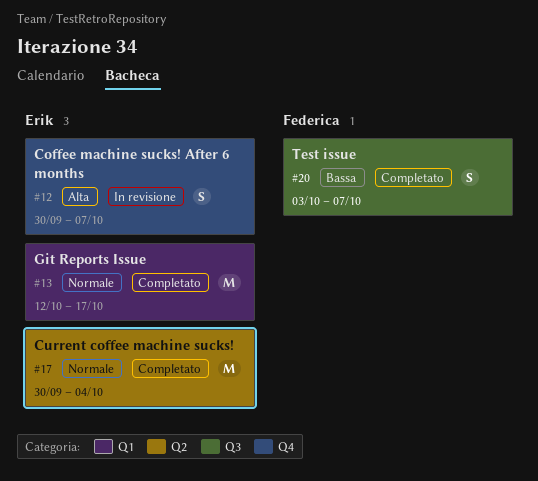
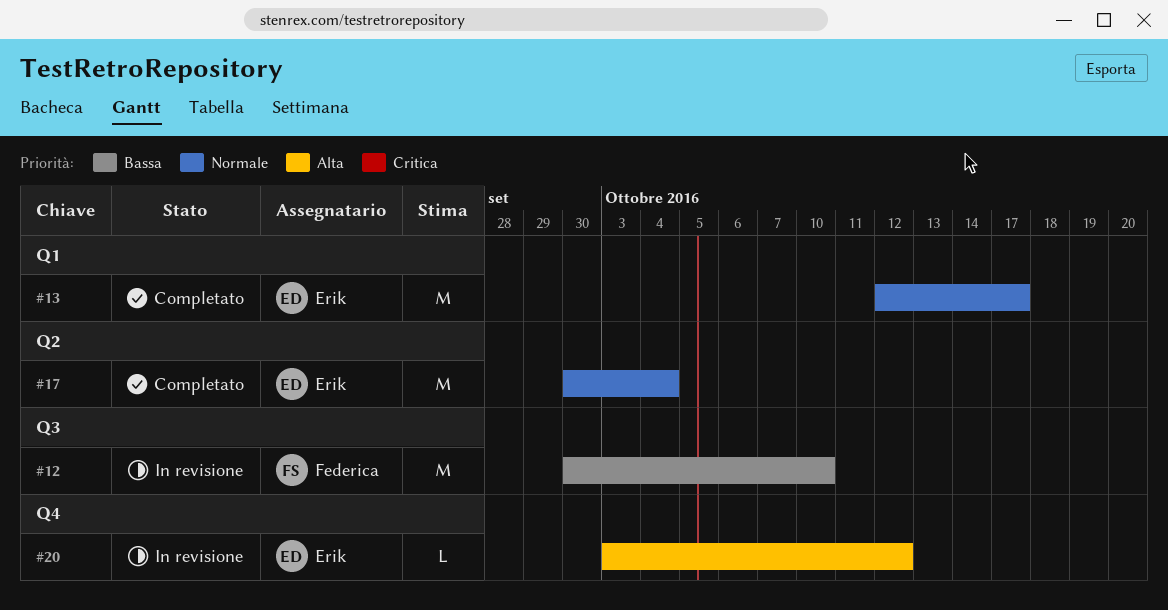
#12, owner: Erik -> Federica
#12, priority: Alta -> Bassa
#12, label: Q4 -> Q3
#12, estimate: S -> M
#12, due: Oct 7 -> Oct 10
#20, status: Completato -> In revisione
#20, owner: Federica -> Erik
#20, priority: Bassa -> Alta
#20, label: Q3 -> Q4
#20, estimate: S -> L
#20, due: Oct 7 -> Oct 12

